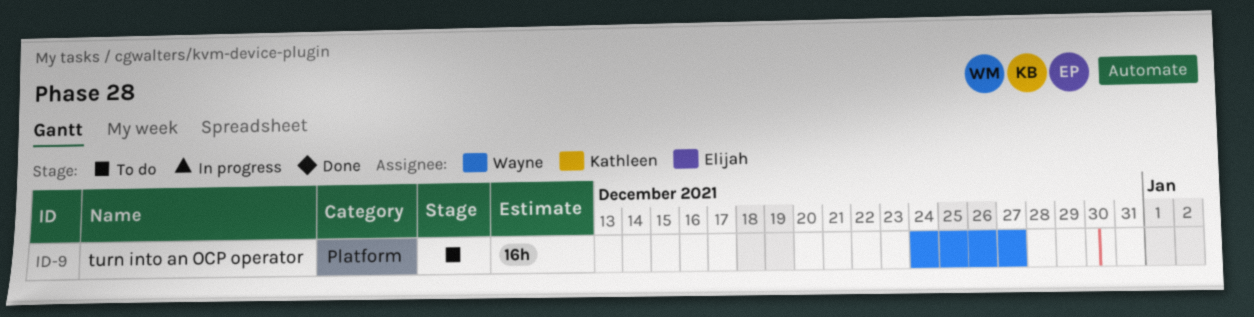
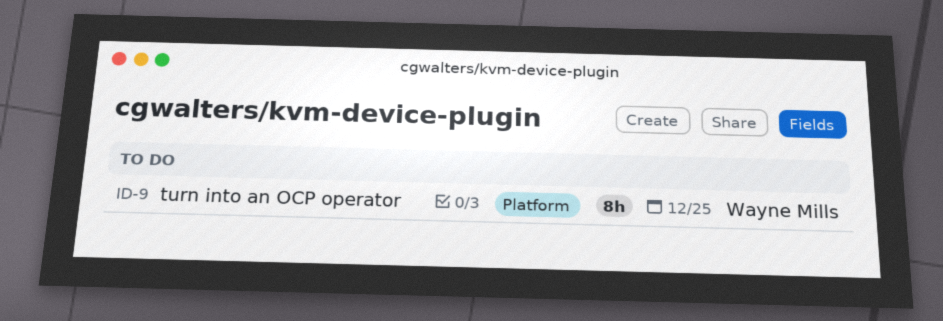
ID-9, estimate: 16h -> 8h
ID-9, due: Dec 27 -> Dec 25

